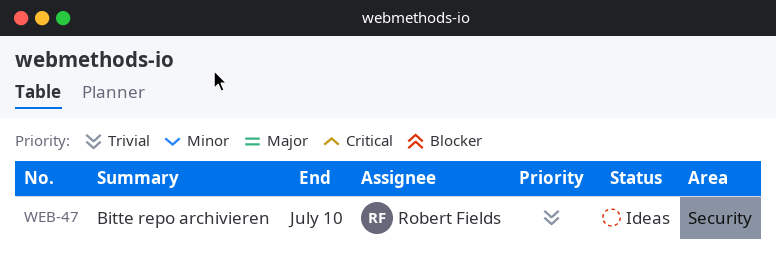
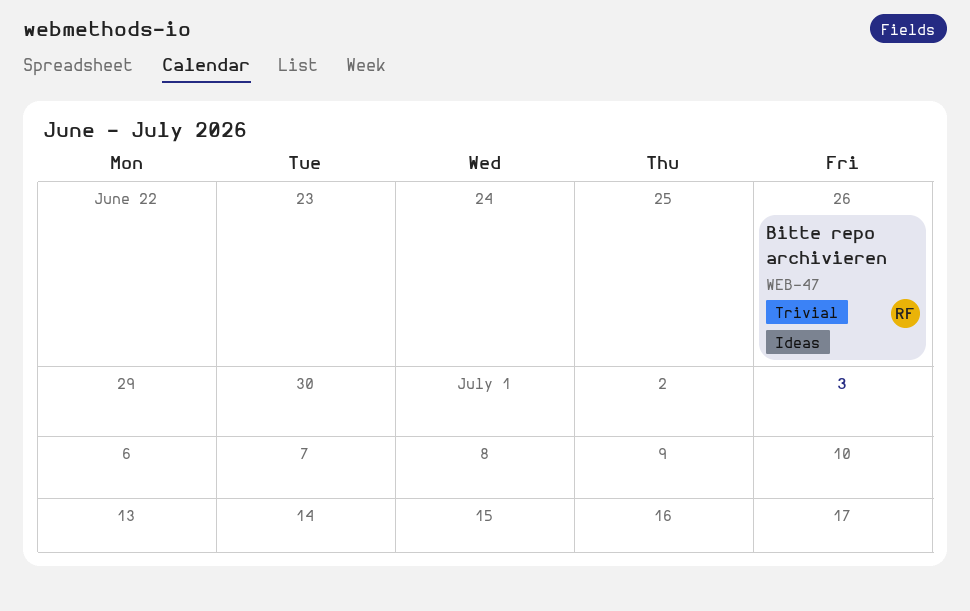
WEB-47, due: Jul 10 -> Jun 26

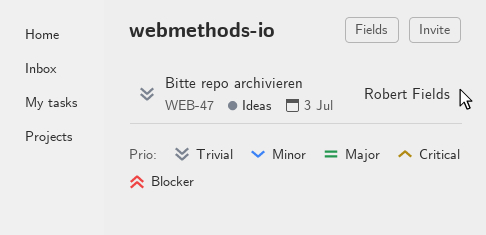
WEB-47, due: Jun 26 -> Jul 3

